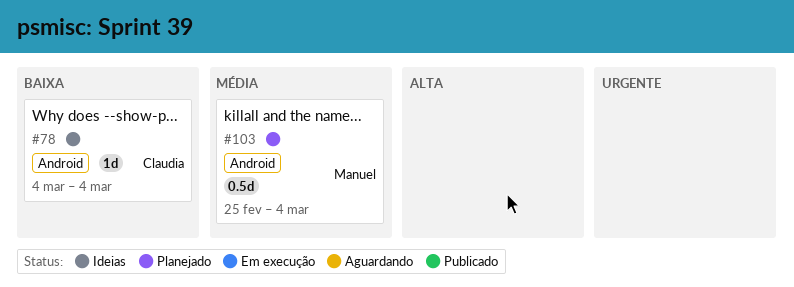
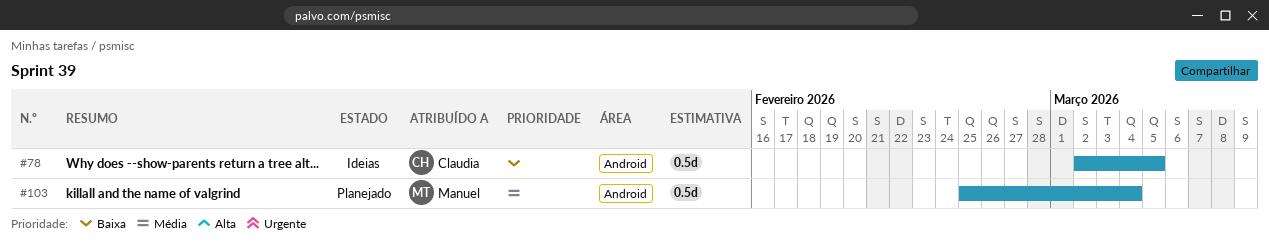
#78, estimate: 1d -> 0.5d
#78, start: Mar 4 -> Mar 2
#78, due: Mar 4 -> Mar 5

